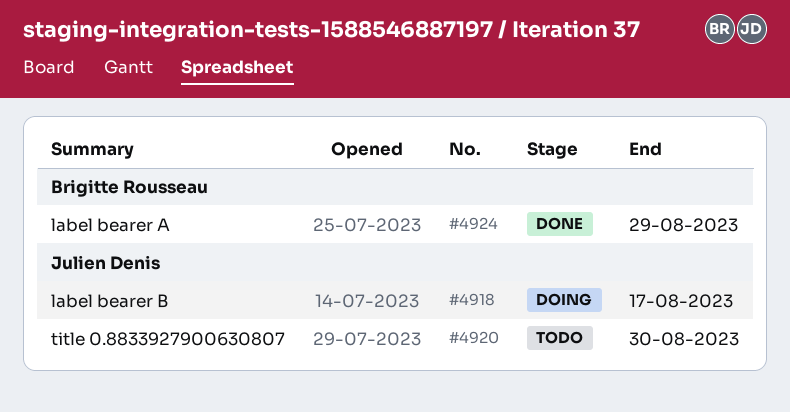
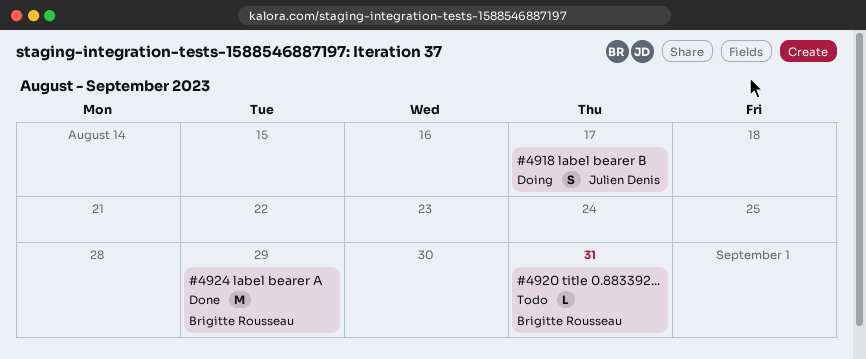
#4920, owner: Julien Denis -> Brigitte Rousseau
#4920, due: Aug 30 -> Aug 31

